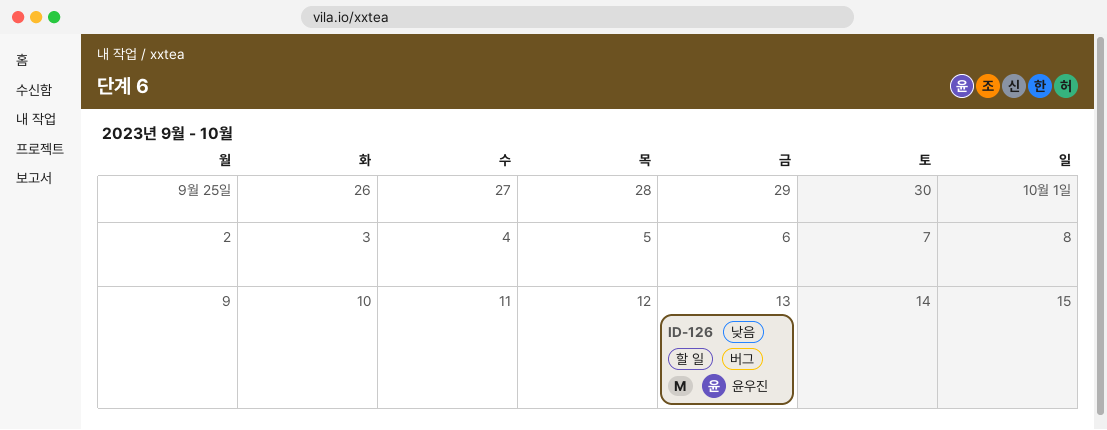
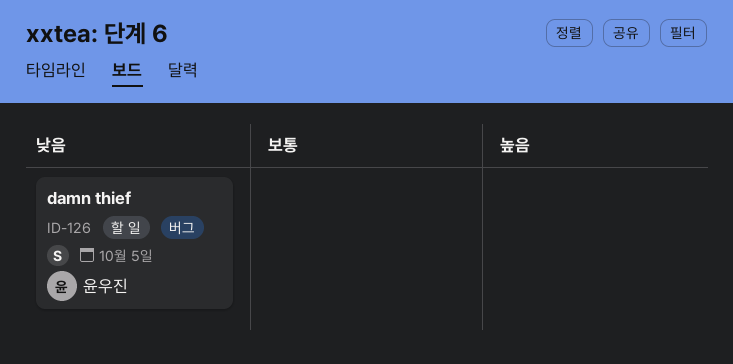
ID-126, estimate: M -> S
ID-126, due: Oct 13 -> Oct 5

